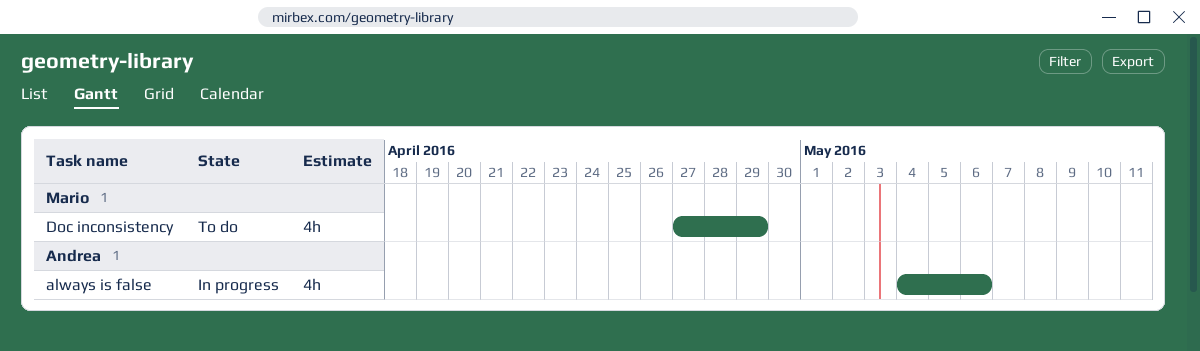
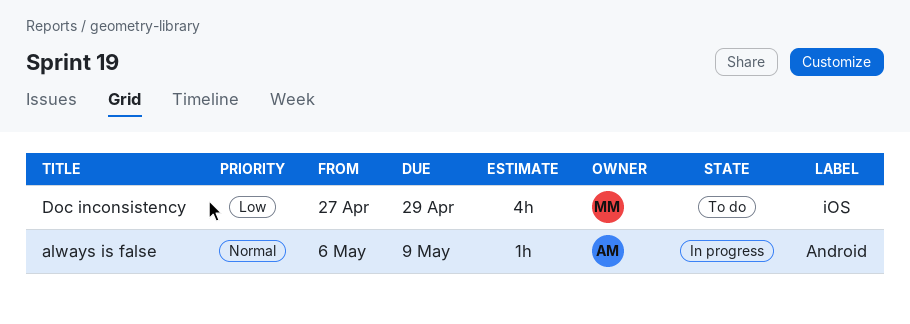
always is false, estimate: 4h -> 1h
always is false, start: May 4 -> May 6
always is false, due: May 6 -> May 9

